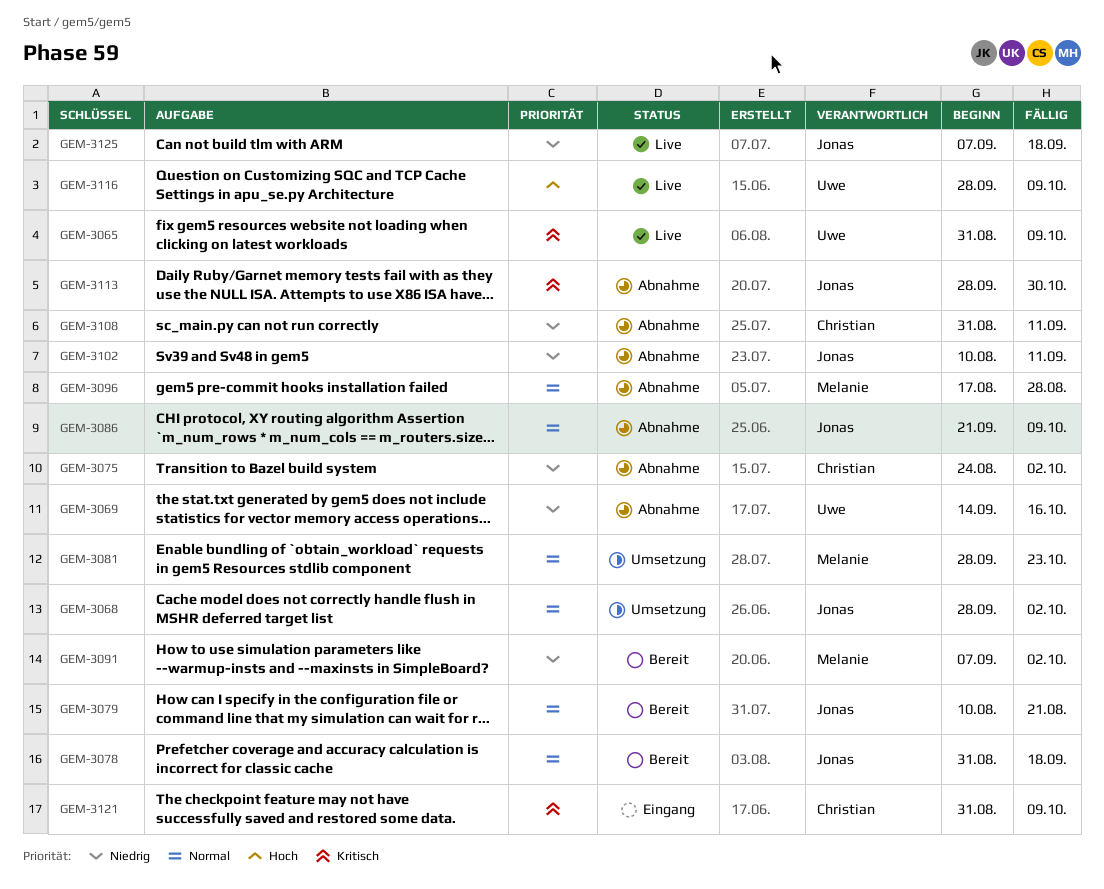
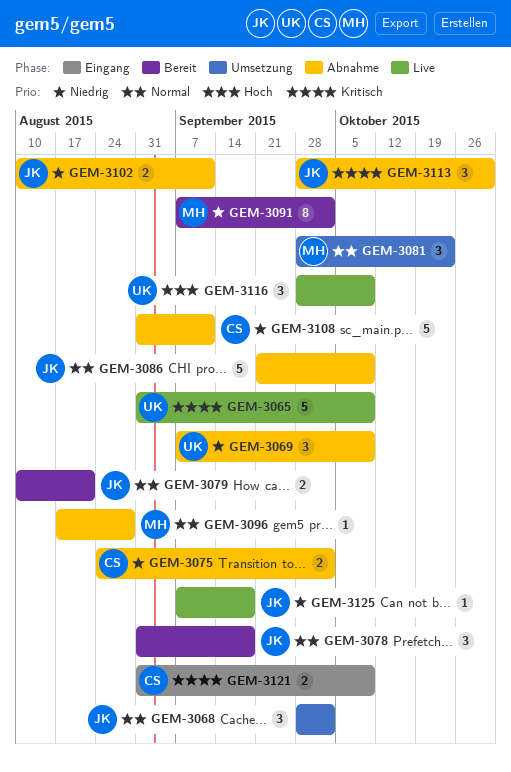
GEM-3069, start: Sep 14 -> Sep 7
GEM-3069, due: Oct 16 -> Oct 9

